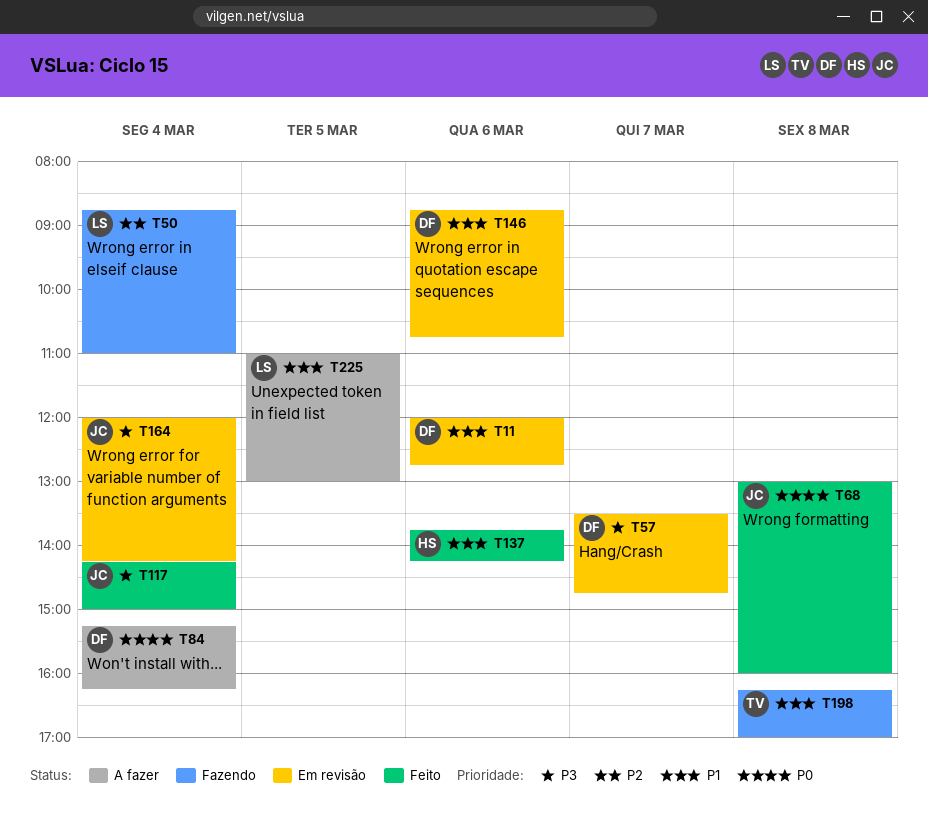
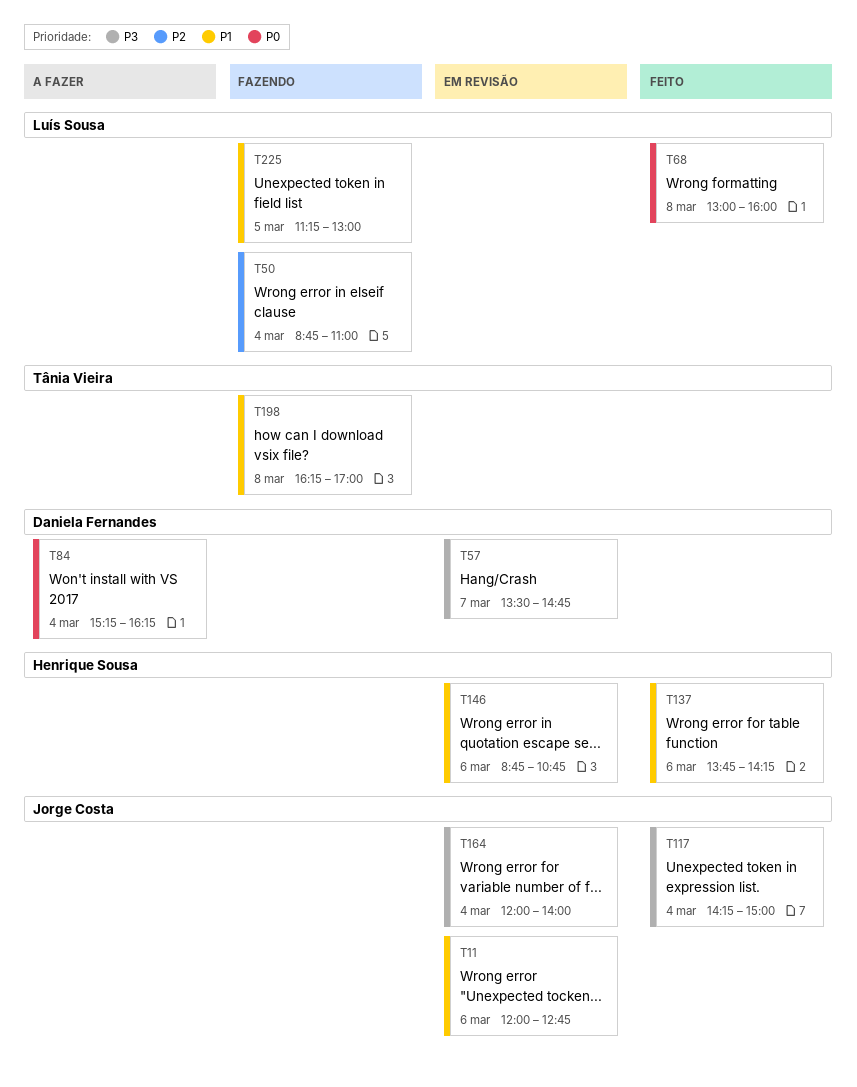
T11, owner: Daniela Fernandes -> Jorge Costa
T68, owner: Jorge Costa -> Luís Sousa
T146, owner: Daniela Fernandes -> Henrique Sousa
T164, ends: 14:15 -> 14:00
T225, status: A fazer -> Fazendo
T225, begins: 11:00 -> 11:15

